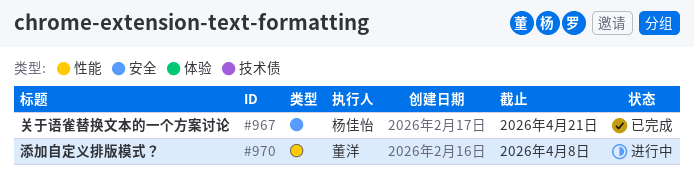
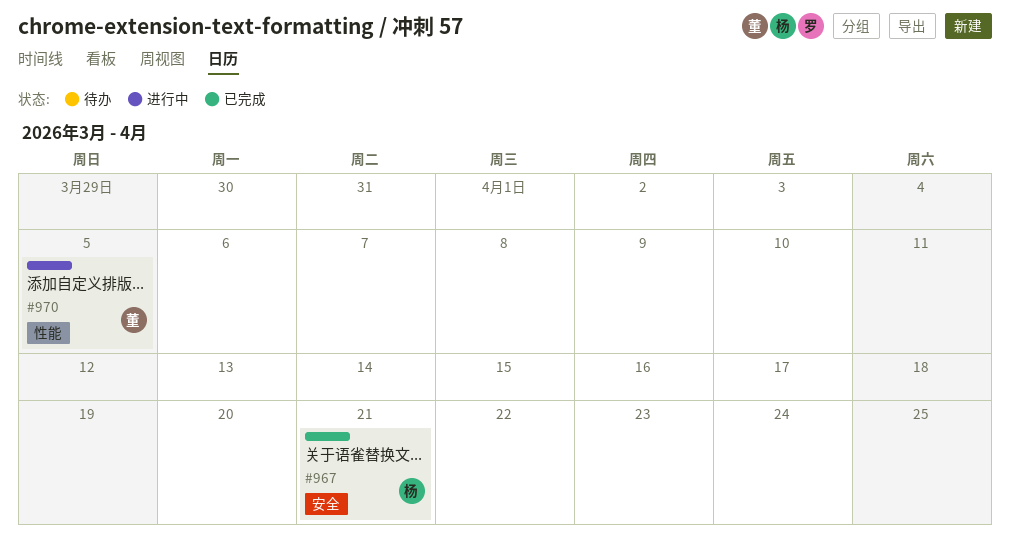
#970, due: Apr 8 -> Apr 5

